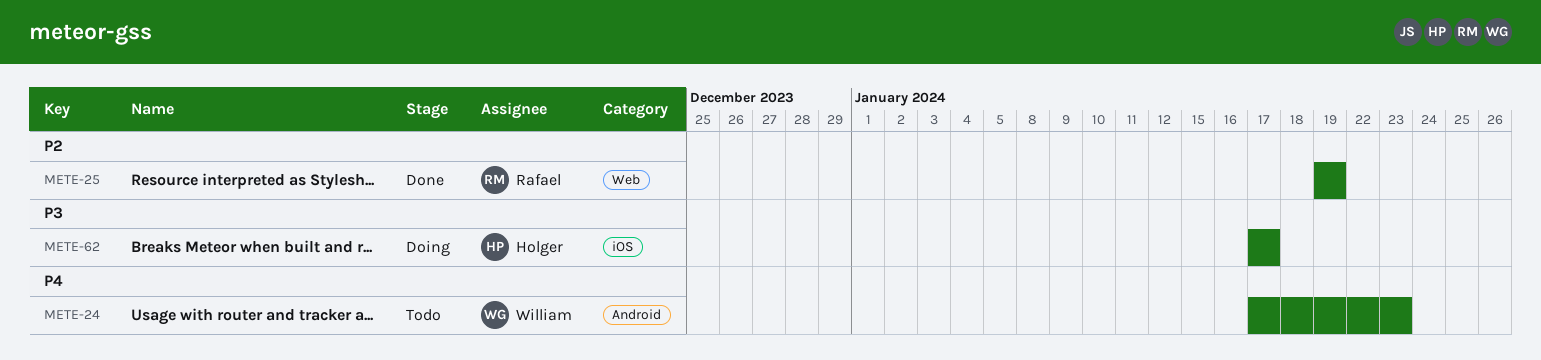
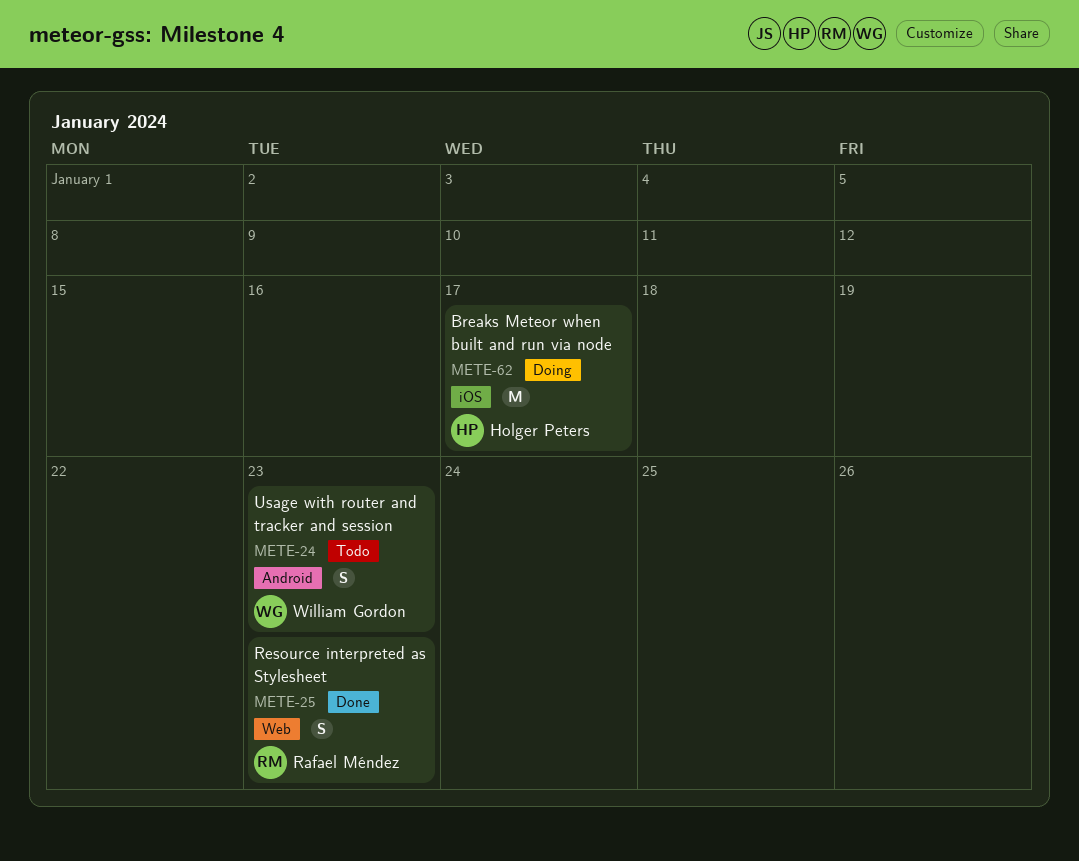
METE-25, due: Jan 19 -> Jan 23

